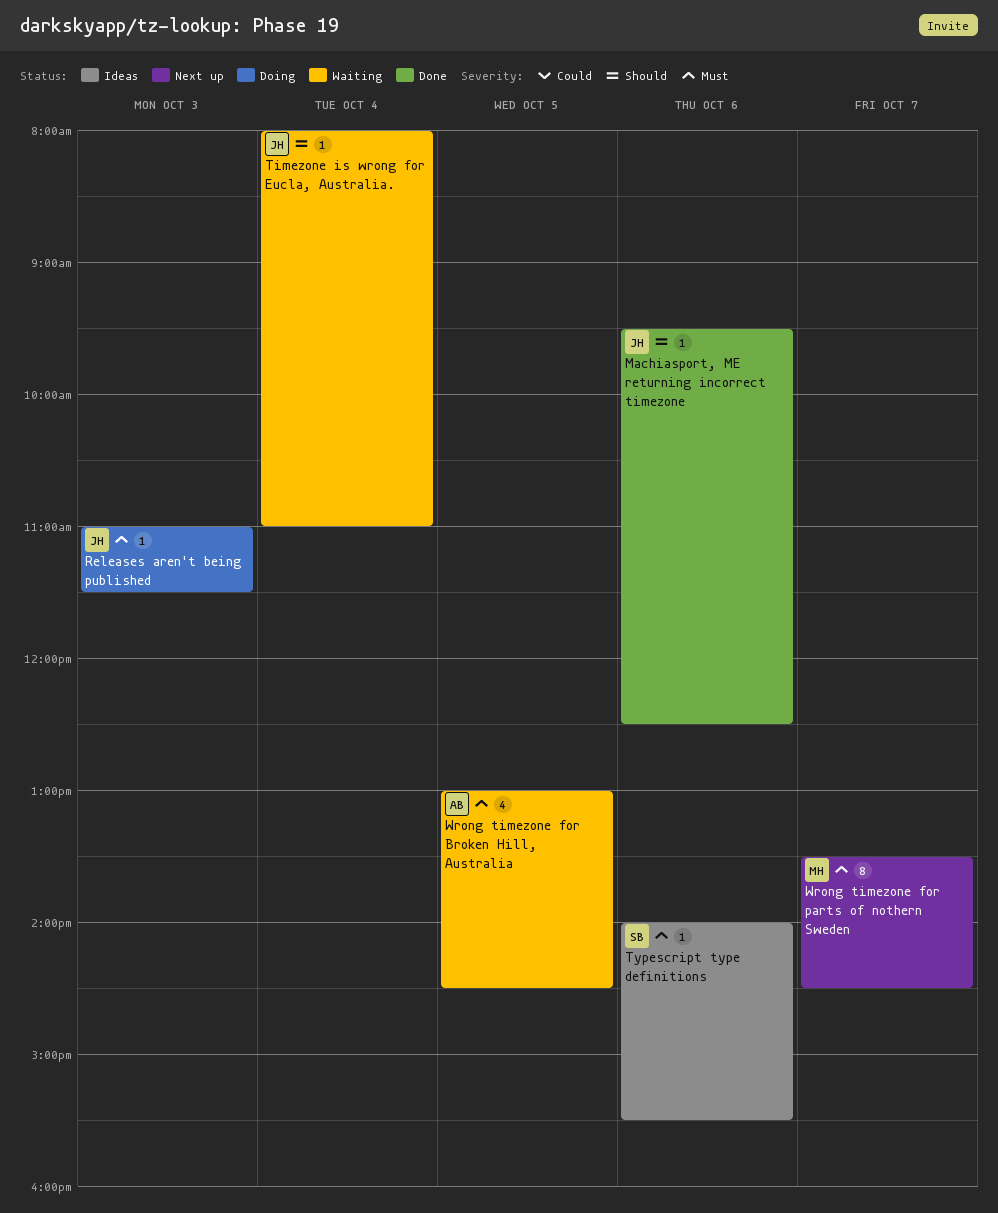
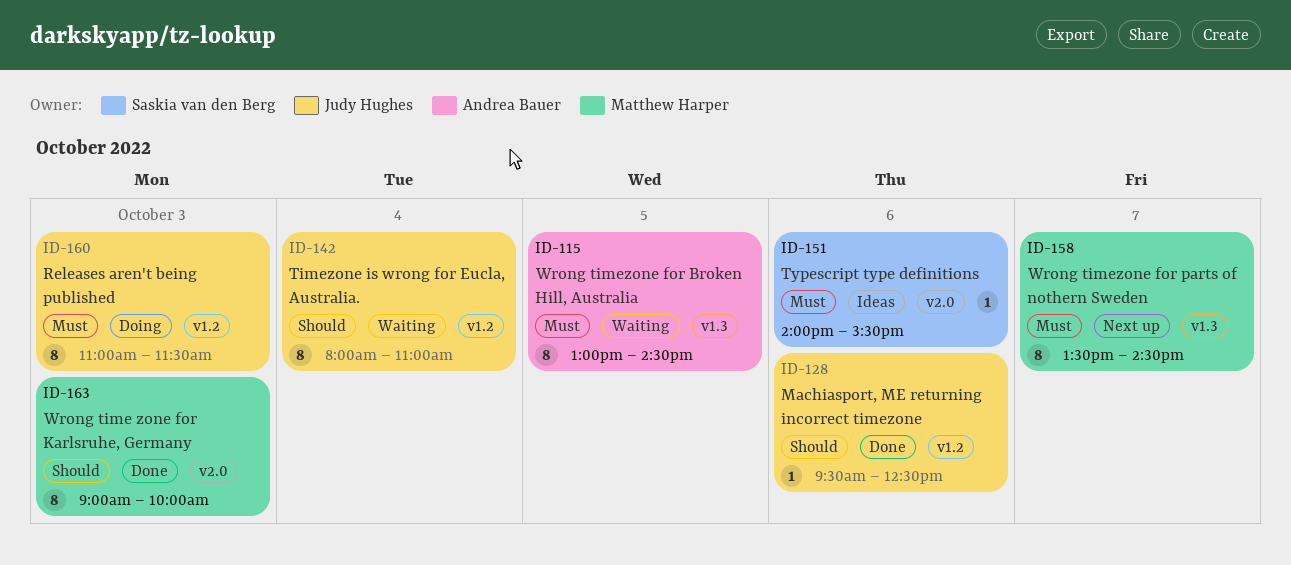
Releases aren't being published, estimate: 1 -> 8
Timezone is wrong for Eucla, Australia., estimate: 1 -> 8
Wrong time zone for Karlsruhe, Germany: none -> present
Wrong timezone for Broken Hill, Australia, estimate: 4 -> 8

